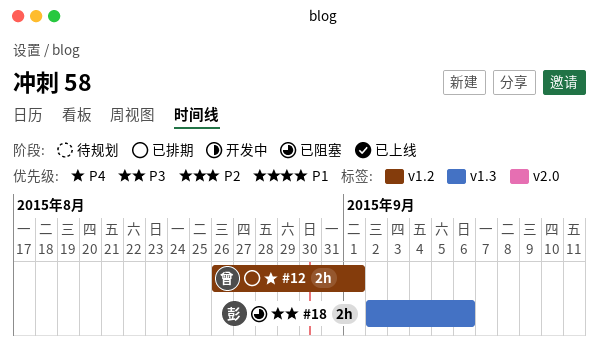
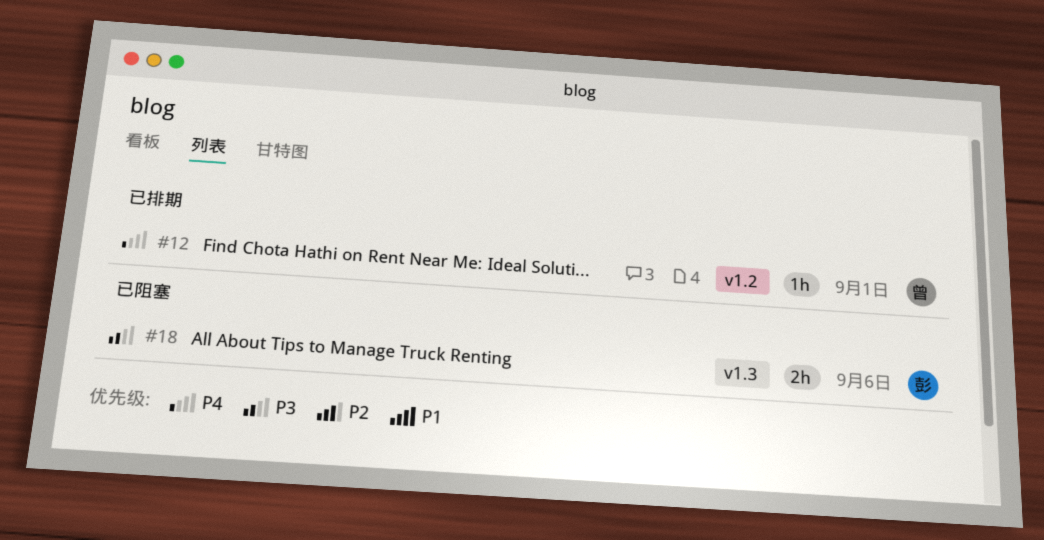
#12, estimate: 2h -> 1h

